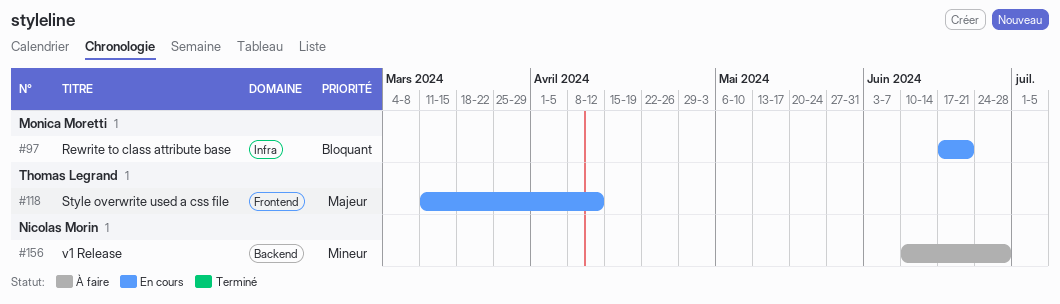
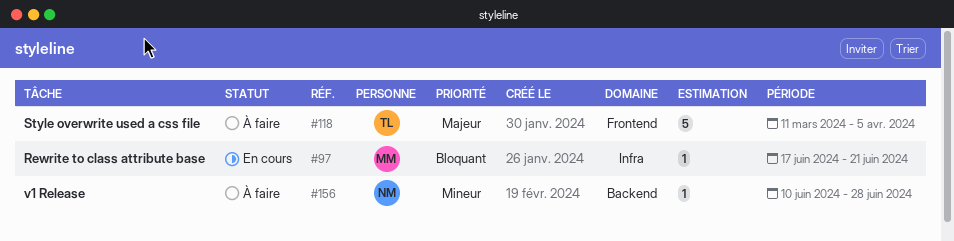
#118, status: En cours -> À faire
#118, due: Apr 12 -> Apr 5

